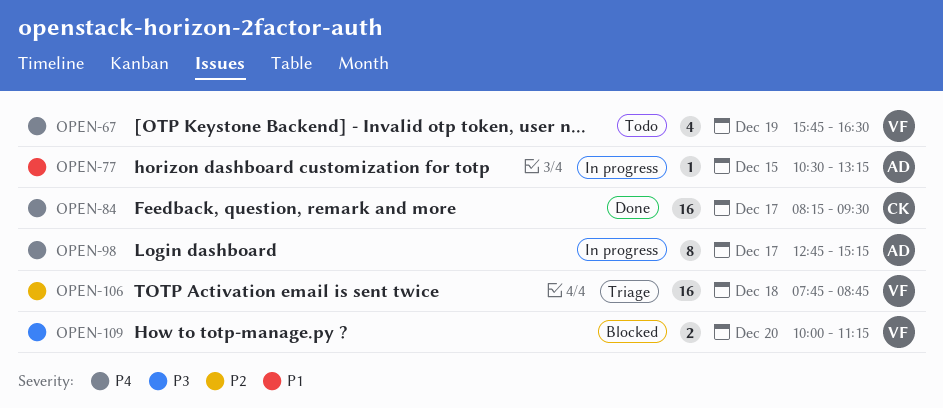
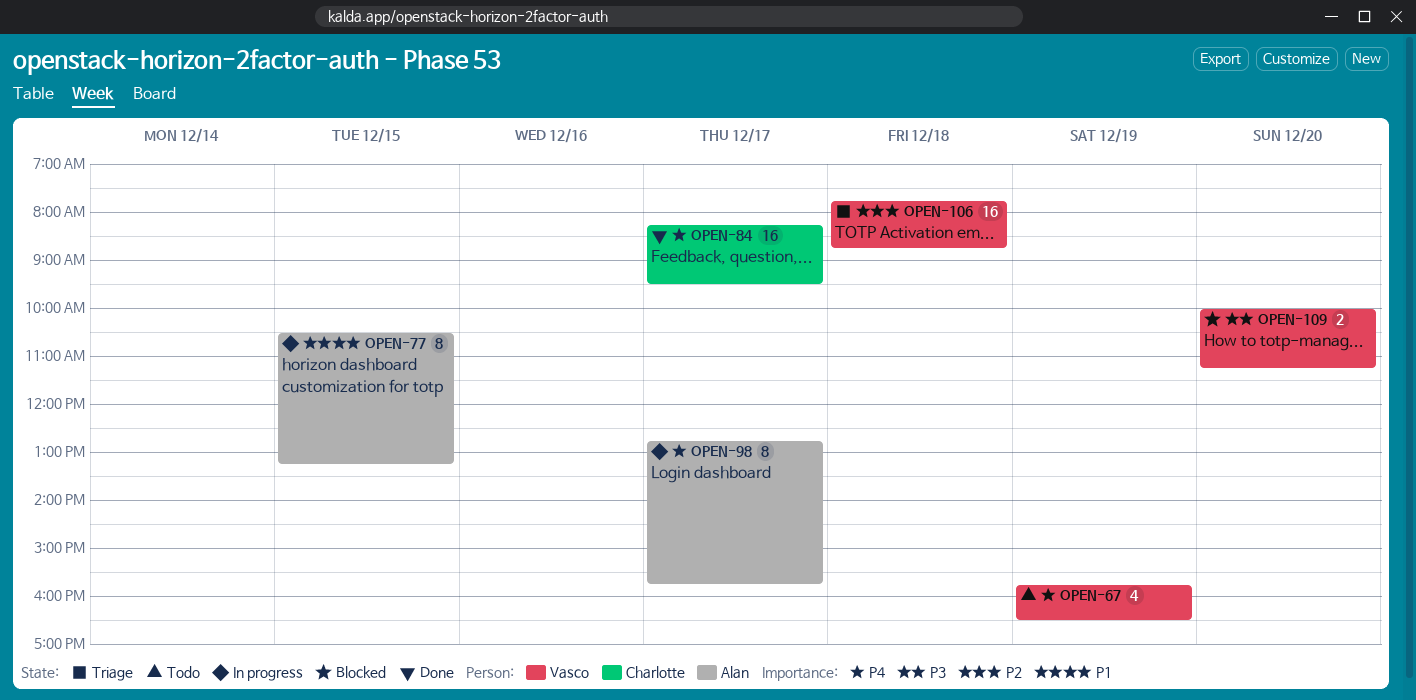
OPEN-77, estimate: 1 -> 8
OPEN-98, ends: 15:15 -> 15:45

